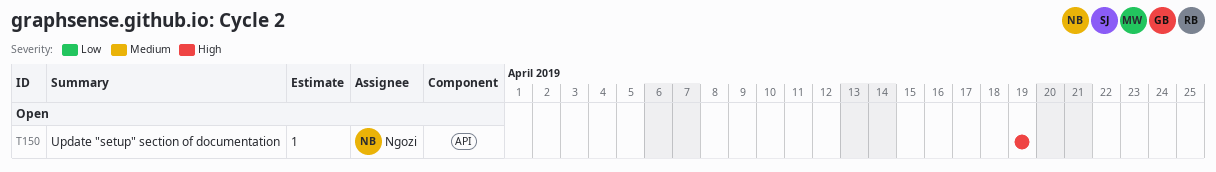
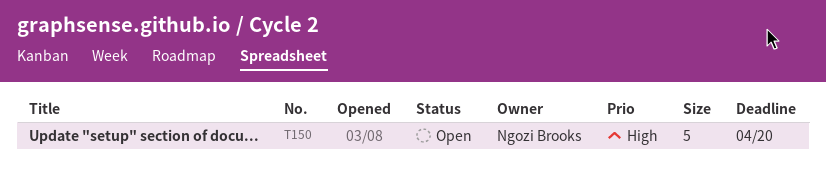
T150, estimate: 1 -> 5
T150, due: Apr 19 -> Apr 20

